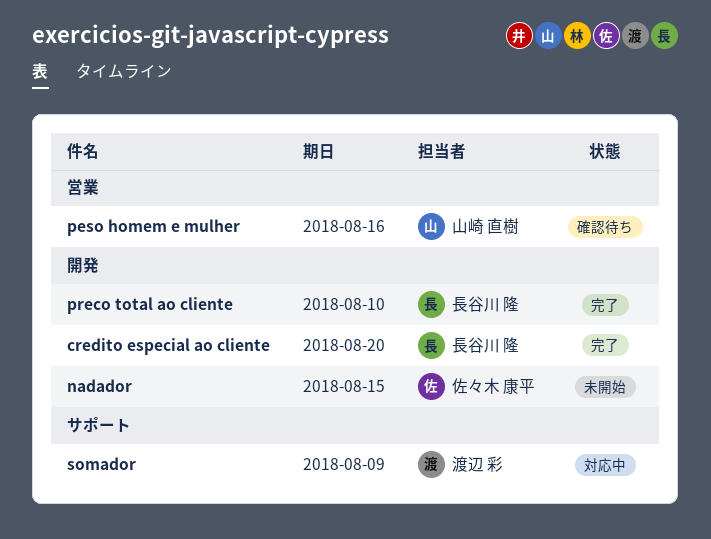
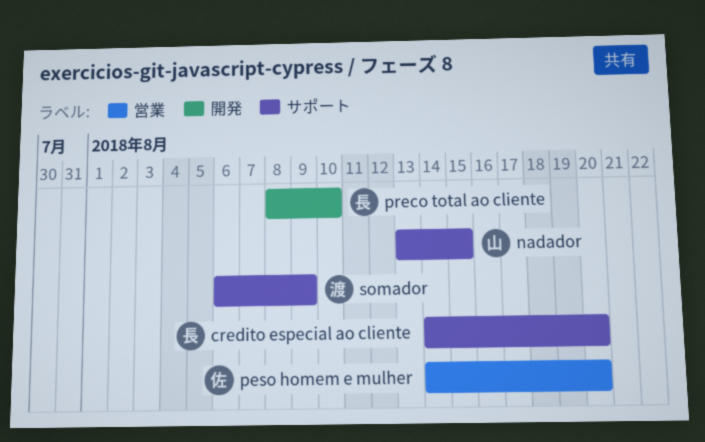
credito especial ao cliente, label: 開発 -> サポート
nadador, owner: 佐々木 康平 -> 山崎 直樹
nadador, label: 開発 -> サポート
peso homem e mulher, owner: 山崎 直樹 -> 佐々木 康平
peso homem e mulher, due: Aug 16 -> Aug 20

